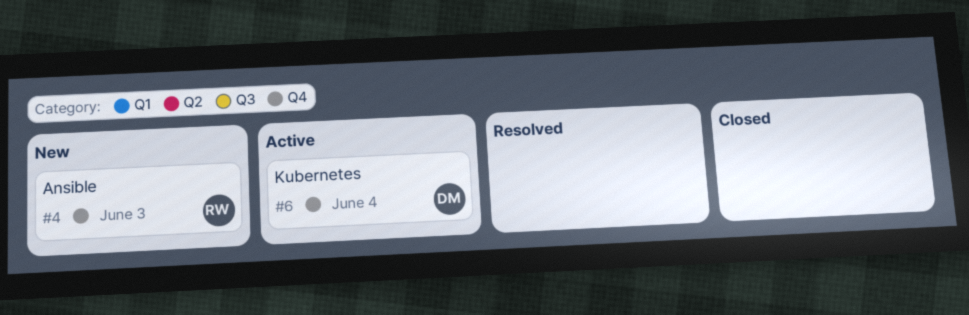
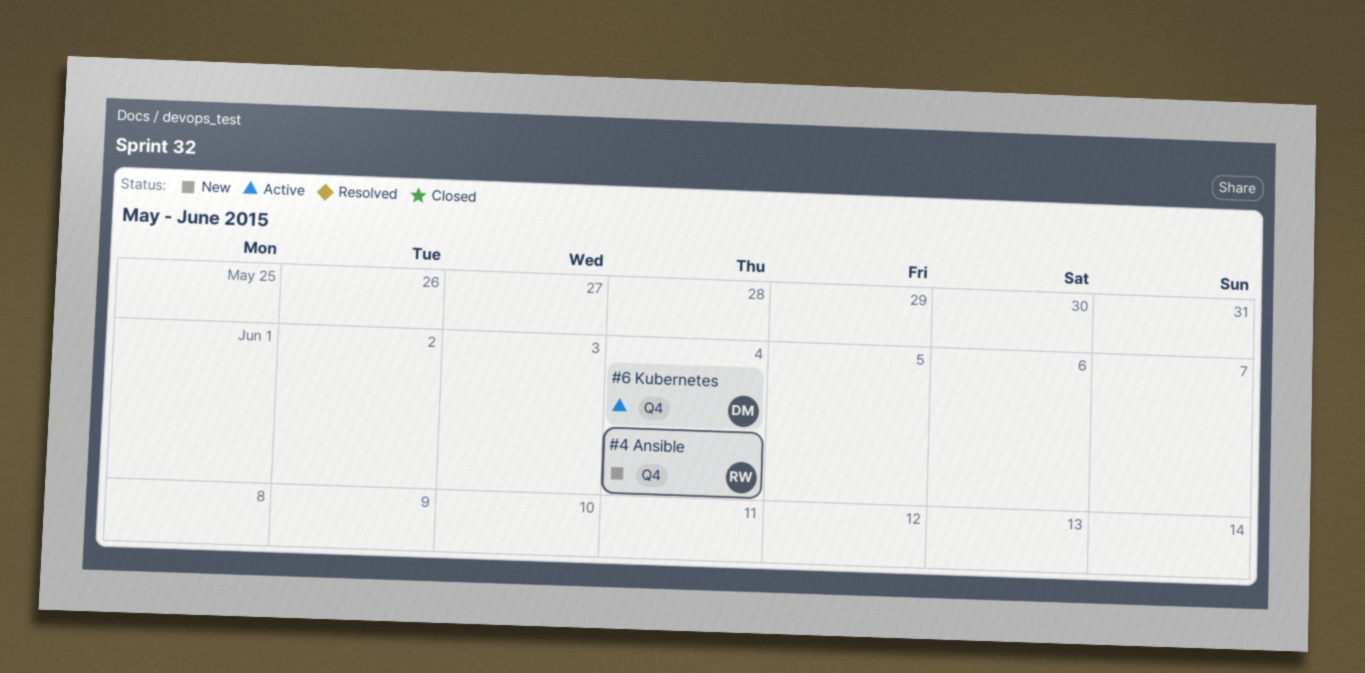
#4, due: Jun 3 -> Jun 4

